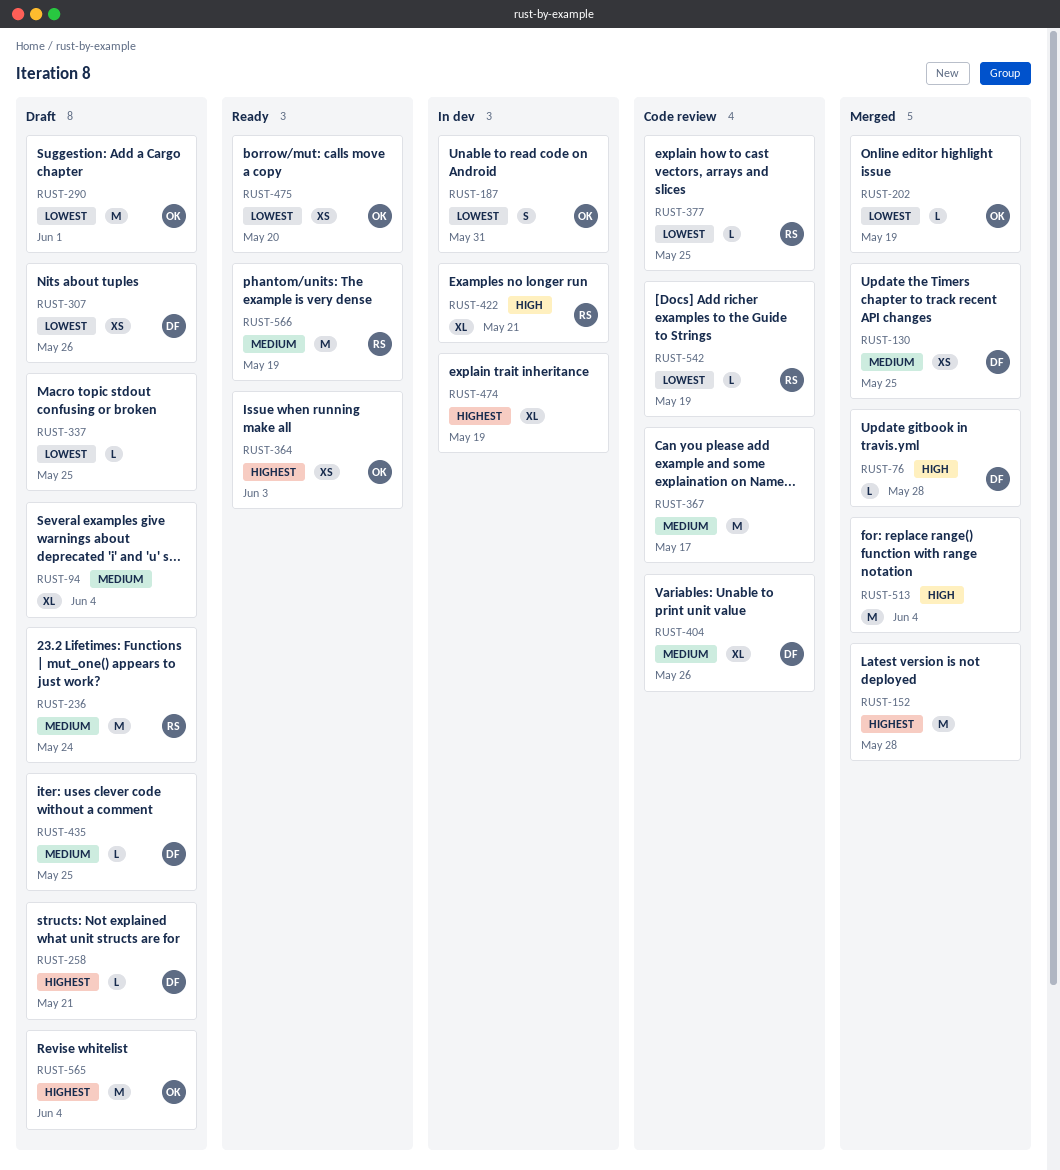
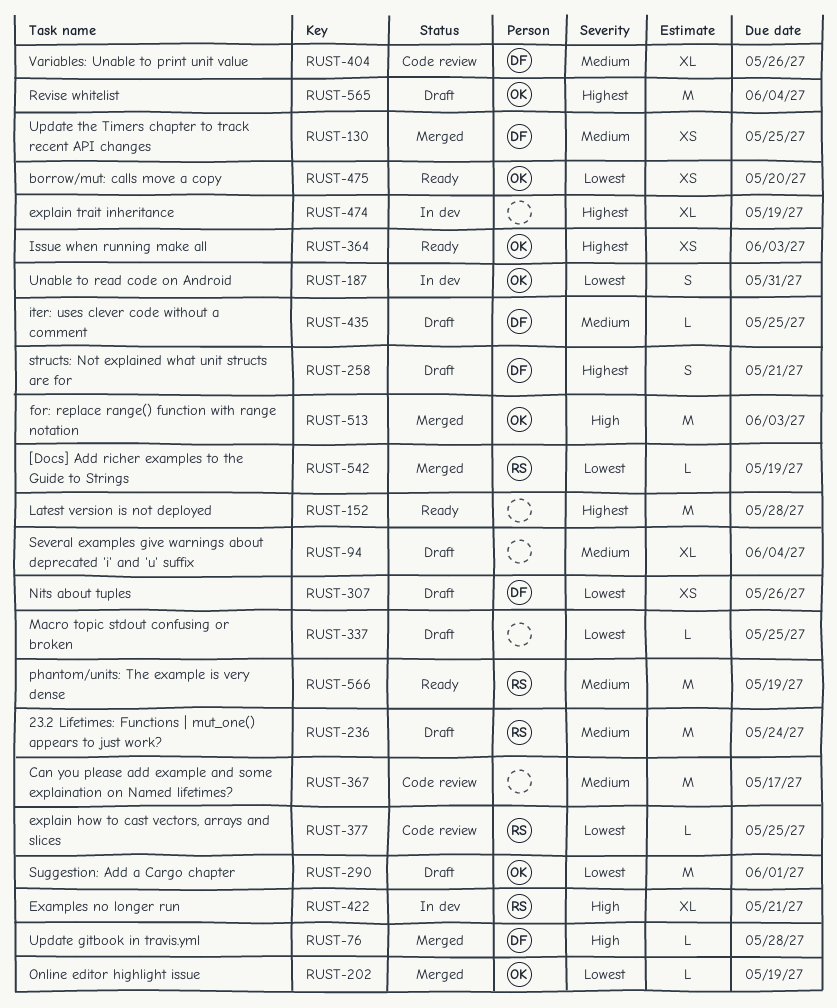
RUST-152, status: Merged -> Ready
RUST-258, estimate: L -> S
RUST-513, owner: none -> OK
RUST-513, due: Jun 4 -> Jun 3
RUST-542, status: Code review -> Merged

